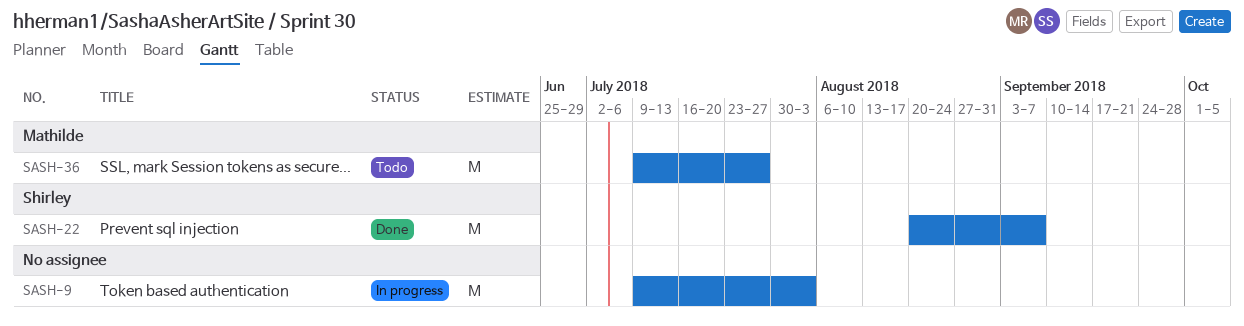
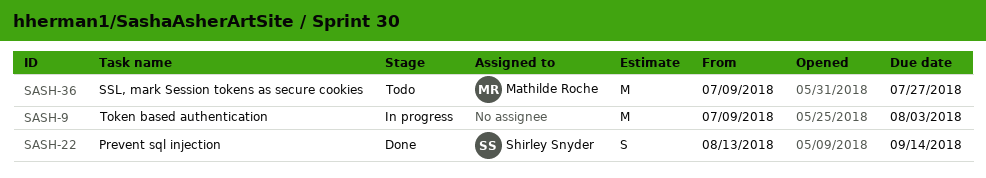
SASH-22, estimate: M -> S
SASH-22, start: Aug 20 -> Aug 13
SASH-22, due: Sep 7 -> Sep 14

